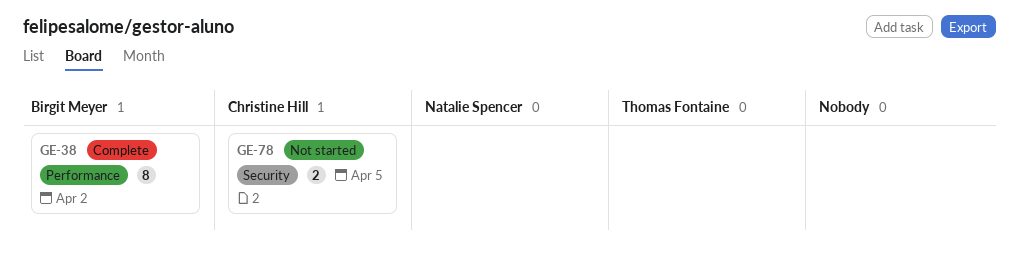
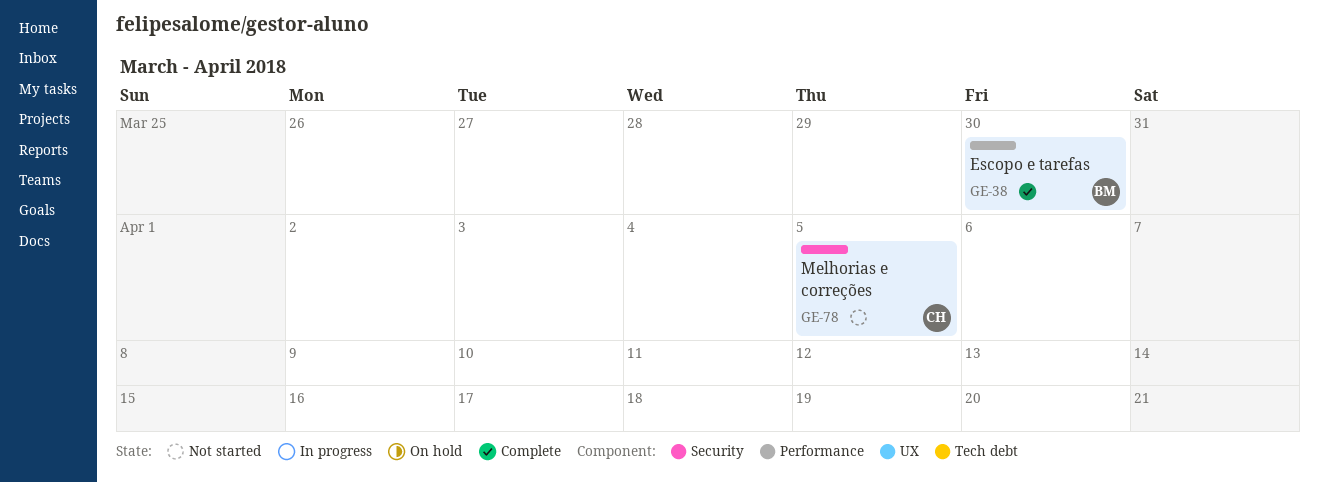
GE-38, due: Apr 2 -> Mar 30

